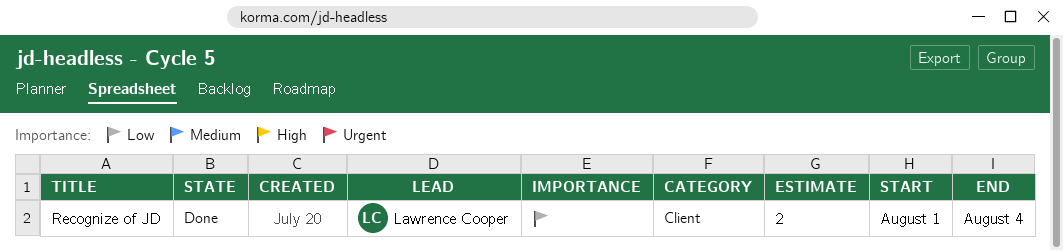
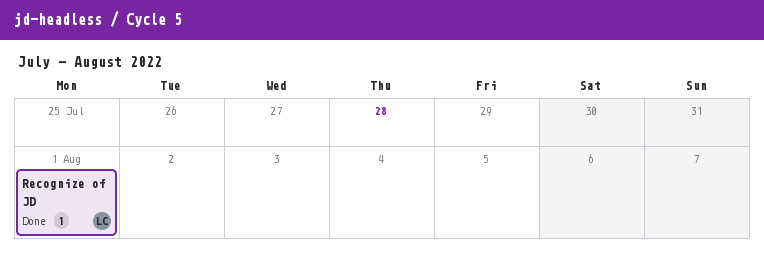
Recognize of JD, estimate: 2 -> 1
Recognize of JD, due: Aug 4 -> Aug 1

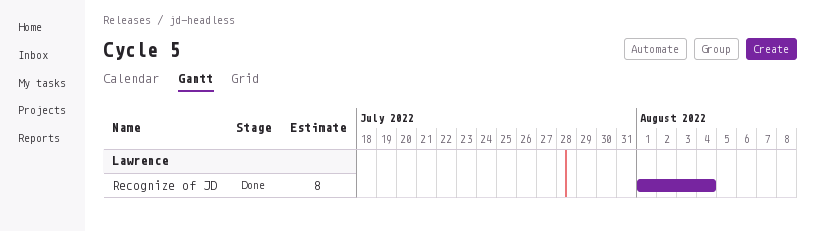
Recognize of JD, estimate: 1 -> 8
Recognize of JD, due: Aug 1 -> Aug 4

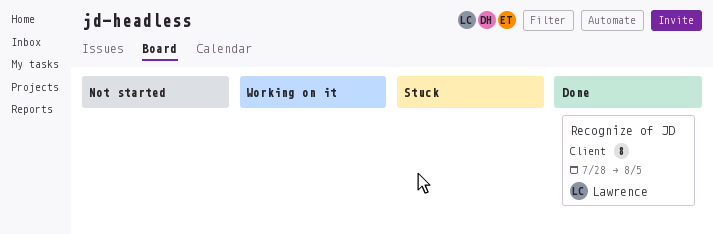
Recognize of JD, start: Aug 1 -> Jul 28
Recognize of JD, due: Aug 4 -> Aug 5

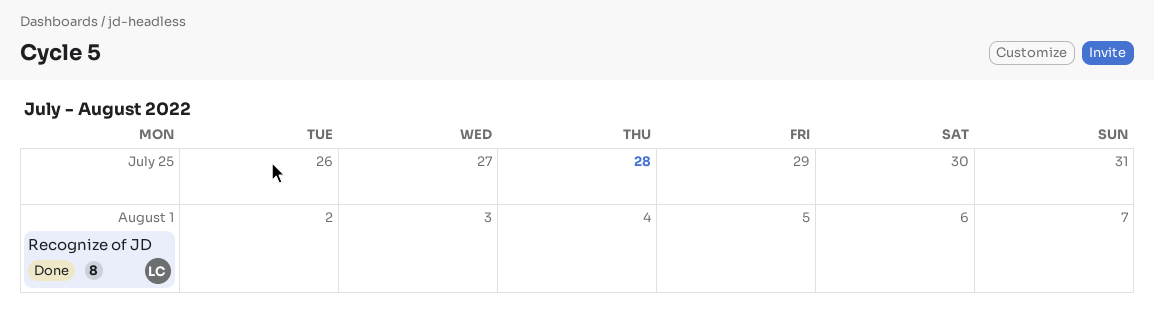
Recognize of JD, due: Aug 5 -> Aug 1

